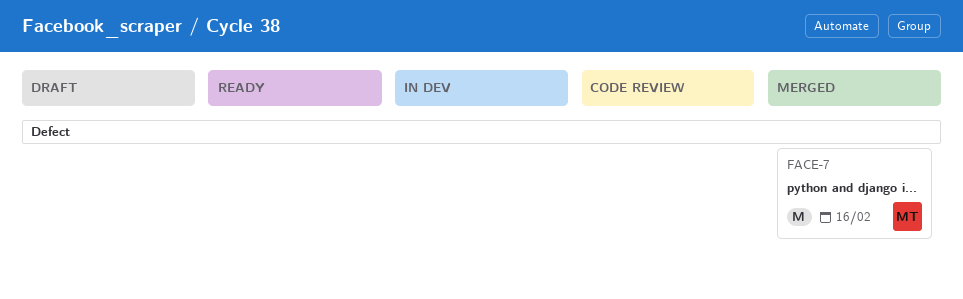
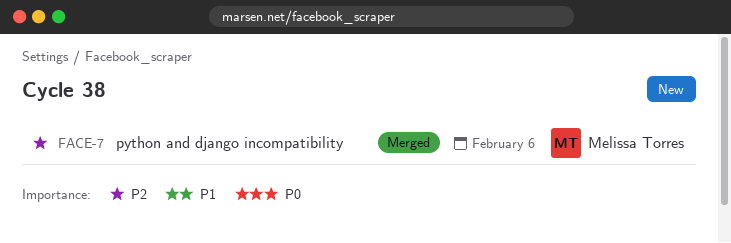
FACE-7, due: Feb 16 -> Feb 6

